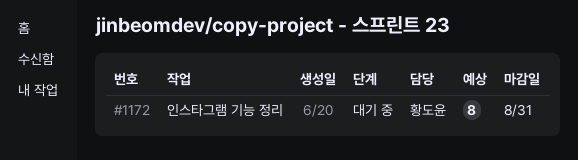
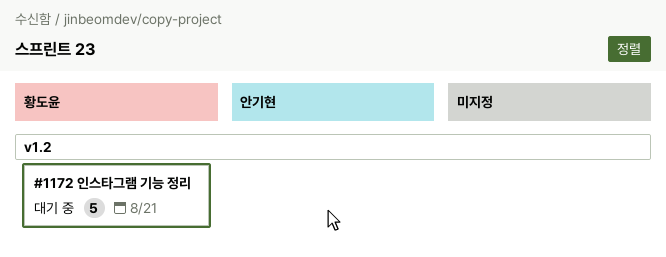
#1172, estimate: 8 -> 5
#1172, due: Aug 31 -> Aug 21

